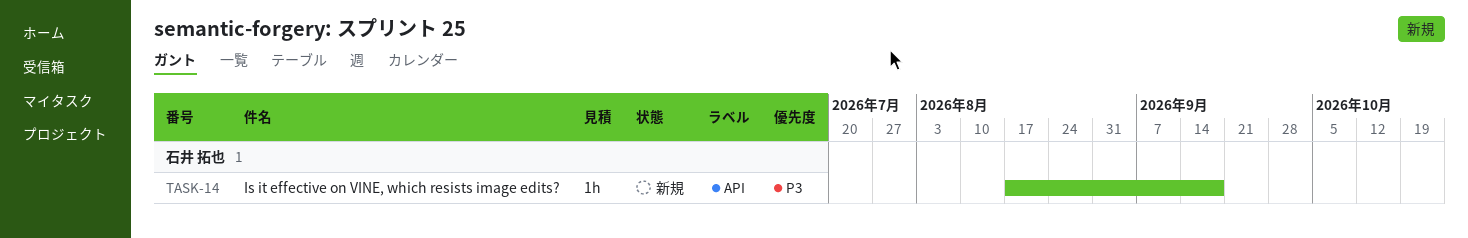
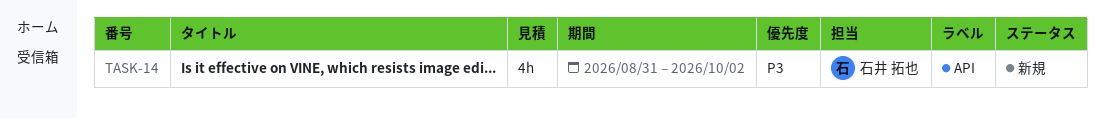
TASK-14, estimate: 1h -> 4h
TASK-14, start: Aug 17 -> Aug 31
TASK-14, due: Sep 18 -> Oct 2

